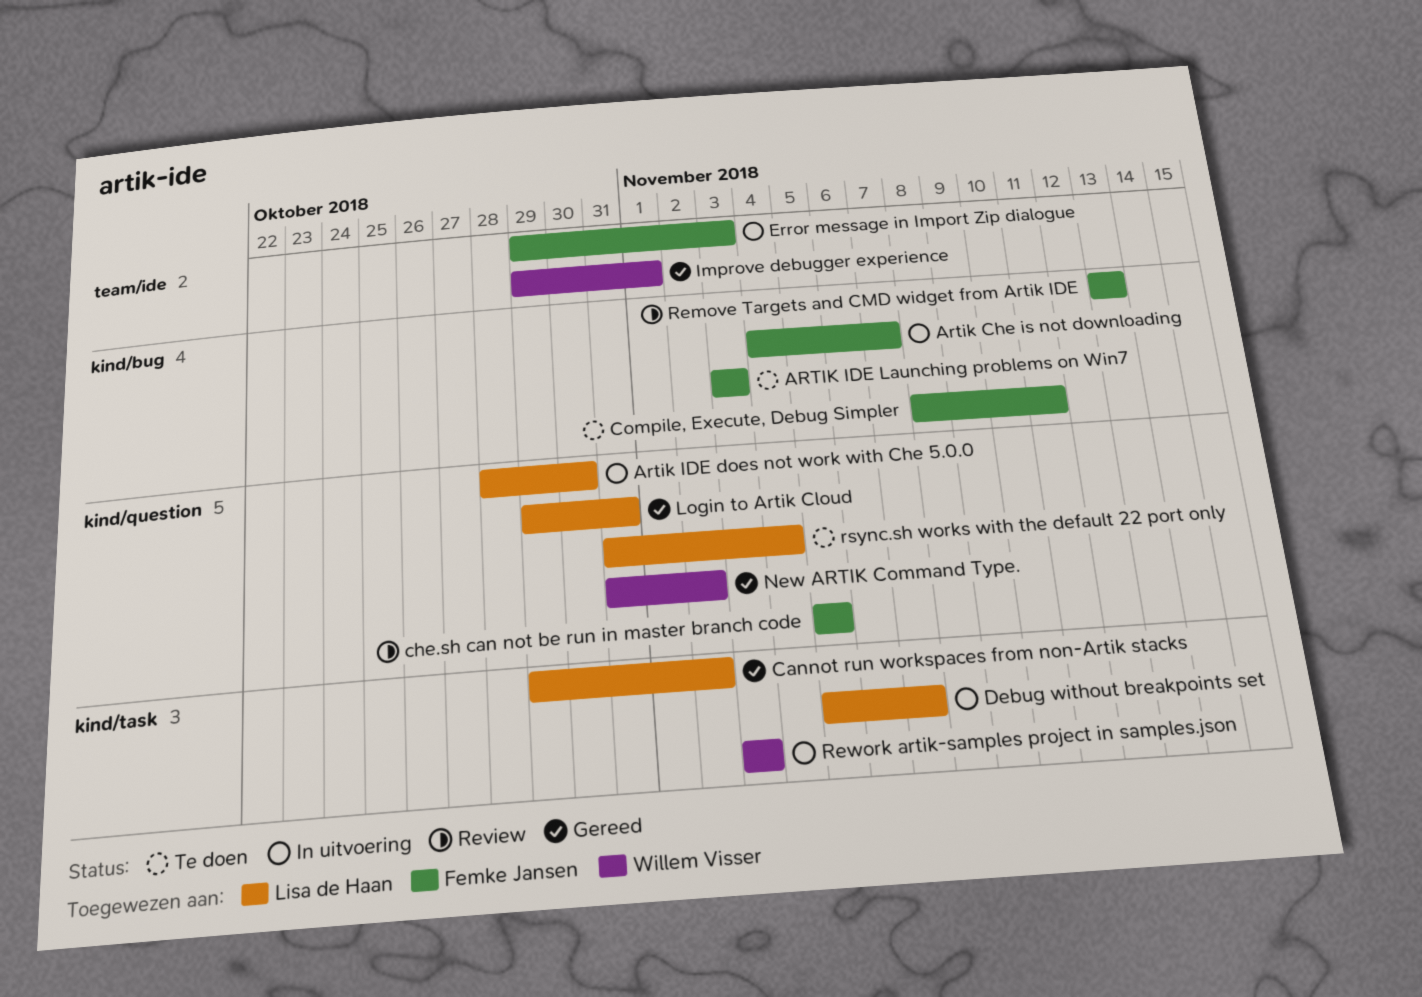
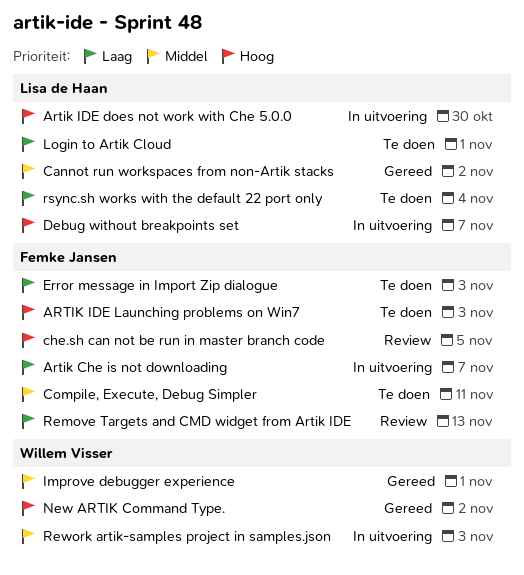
Error message in Import Zip dialogue, status: In uitvoering -> Te doen
Login to Artik Cloud, status: Gereed -> Te doen
Login to Artik Cloud, due: Oct 31 -> Nov 1

